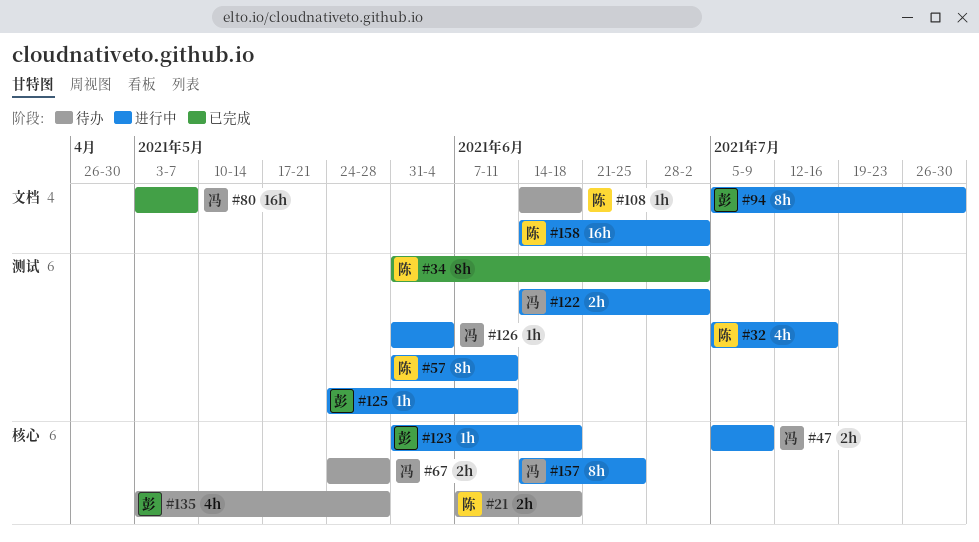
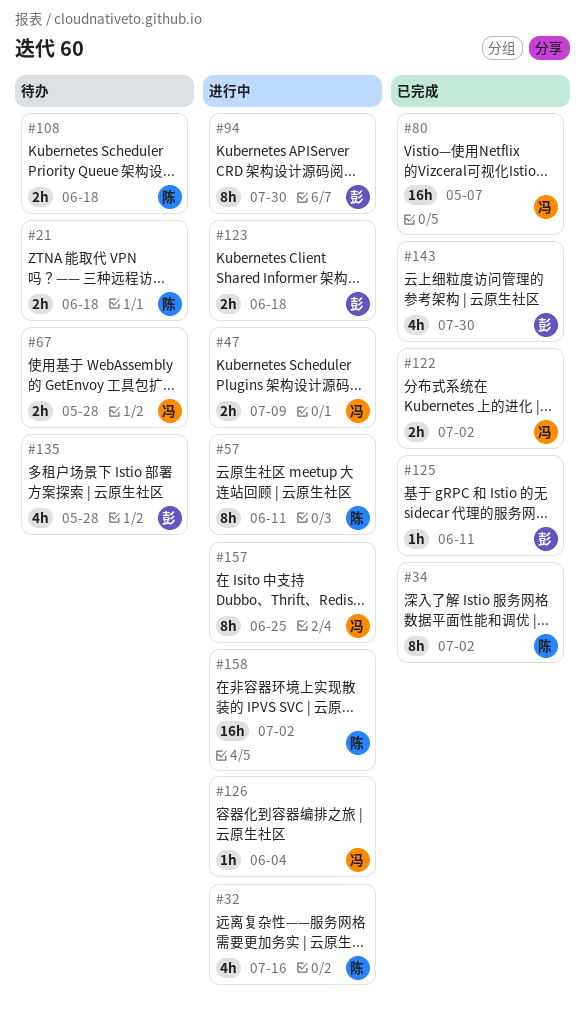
#108, estimate: 1h -> 2h
#122, status: 进行中 -> 已完成
#123, estimate: 1h -> 2h
#125, status: 进行中 -> 已完成
#143: none -> present

